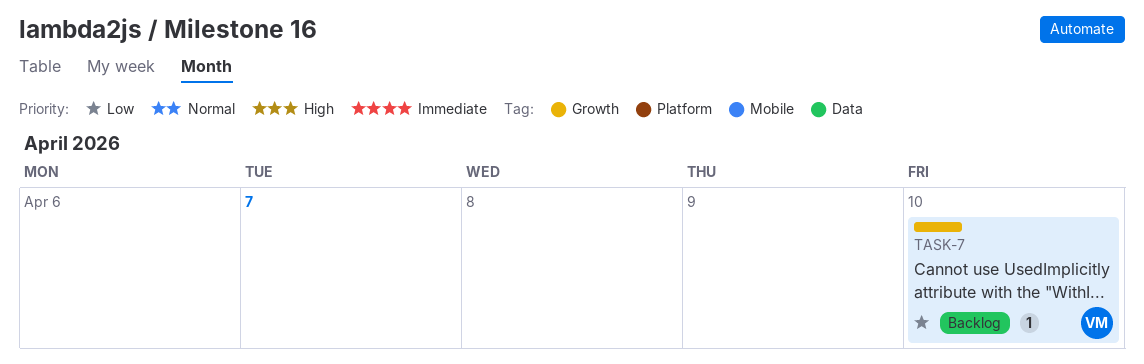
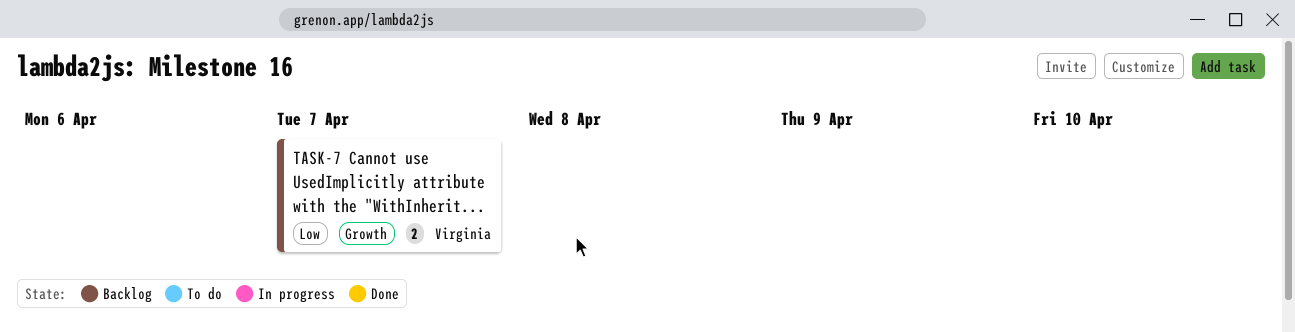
TASK-7, estimate: 1 -> 2
TASK-7, due: Apr 10 -> Apr 7

